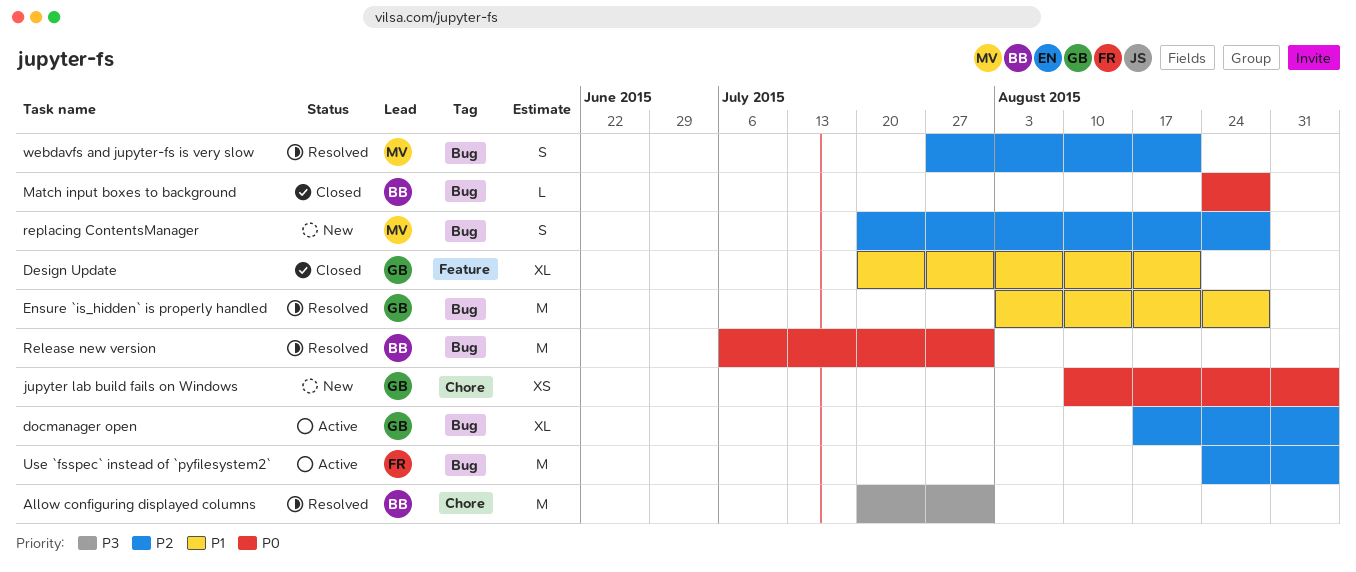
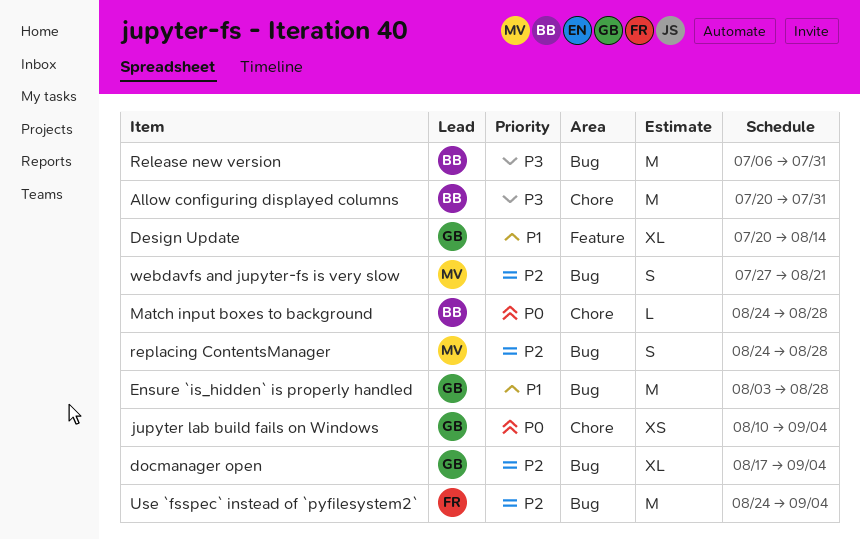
Design Update, due: Aug 21 -> Aug 14
Match input boxes to background, label: Bug -> Chore
Release new version, priority: P0 -> P3
replacing ContentsManager, start: Jul 20 -> Aug 24

